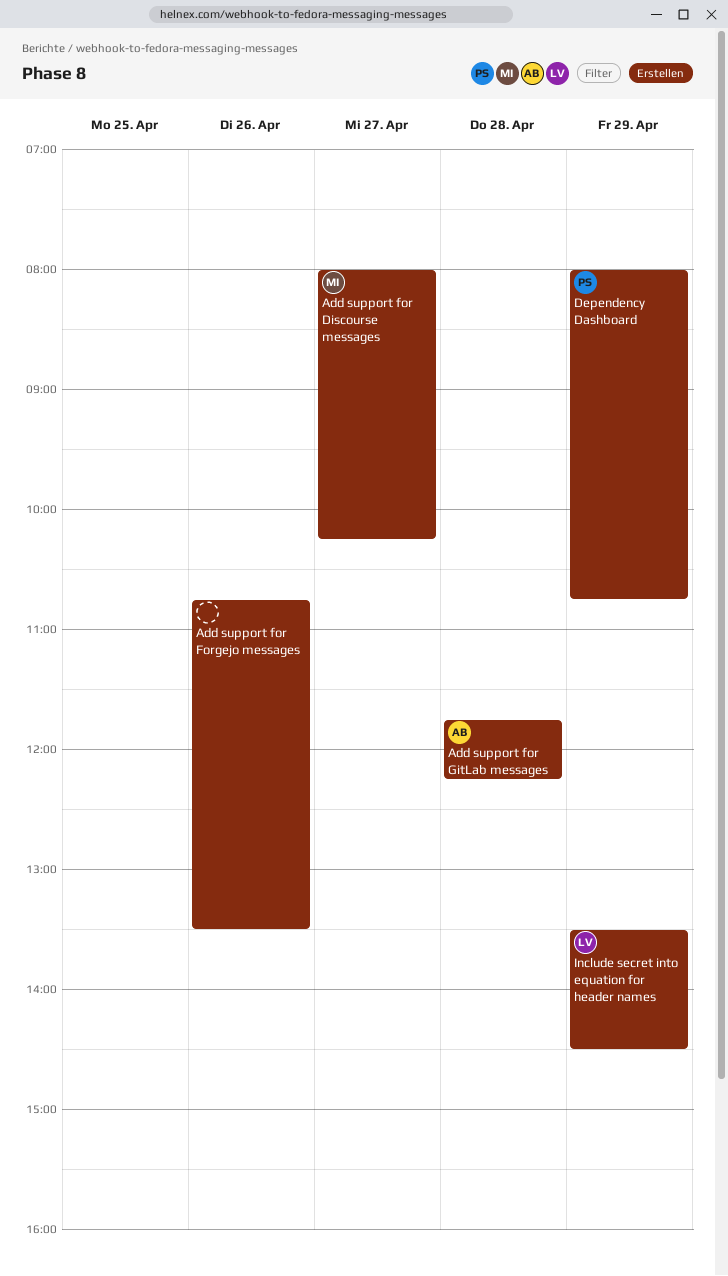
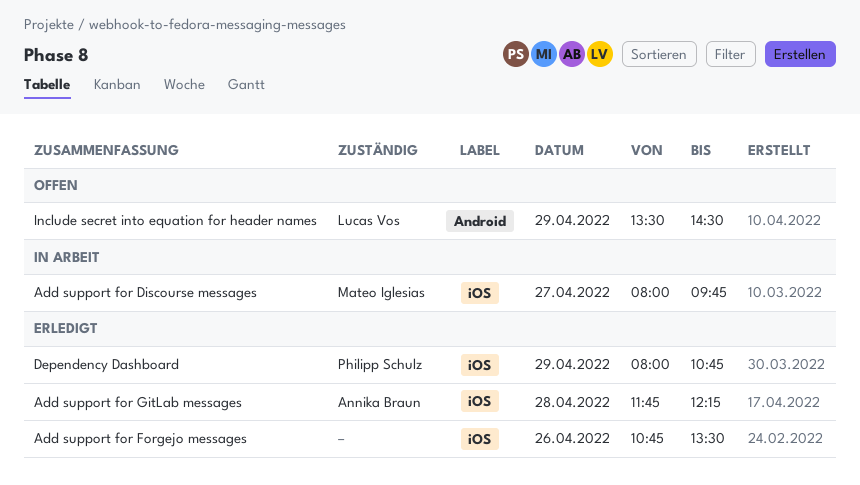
Add support for Discourse messages, ends: 10:15 -> 09:45

